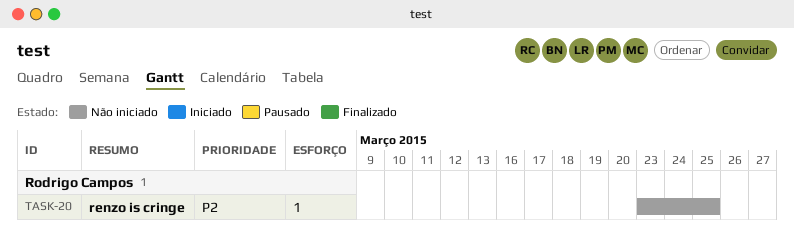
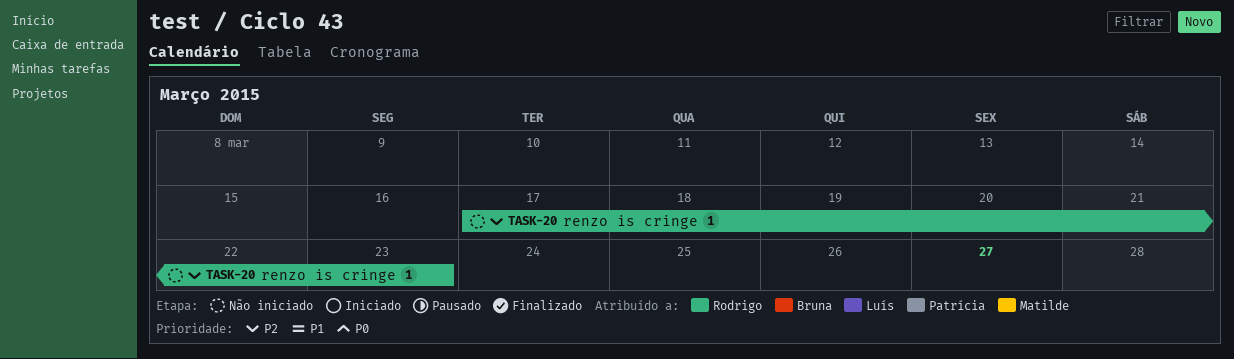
TASK-20, start: Mar 23 -> Mar 17
TASK-20, due: Mar 25 -> Mar 23

